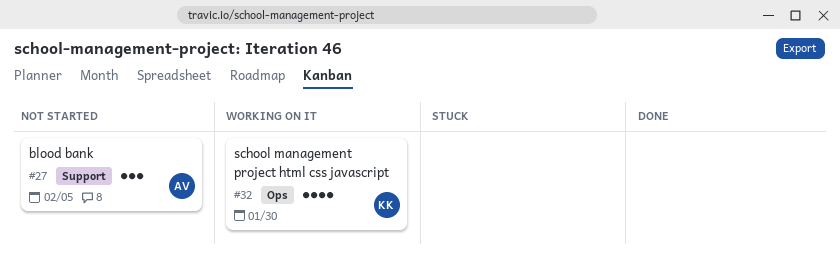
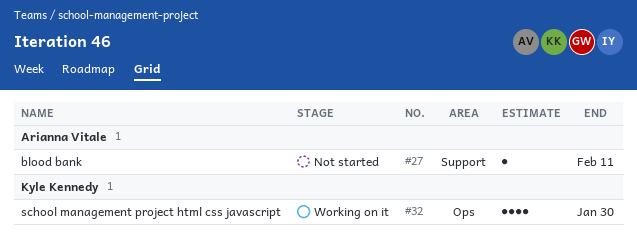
#27, estimate: 3 -> 1
#27, due: Feb 5 -> Feb 11

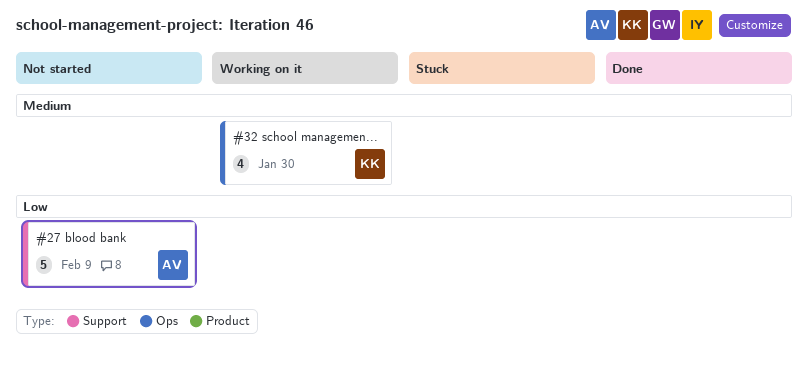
#27, estimate: 1 -> 5
#27, due: Feb 11 -> Feb 9

